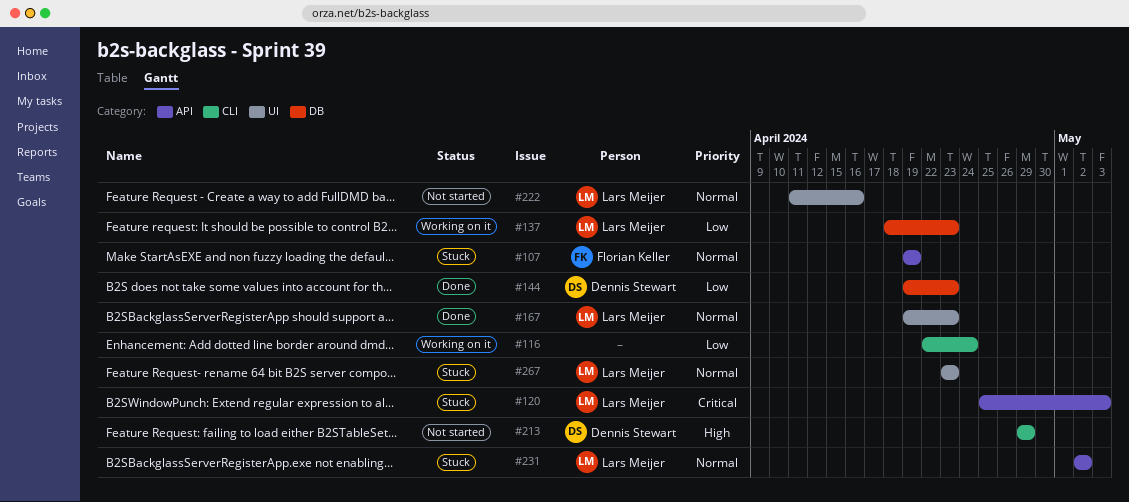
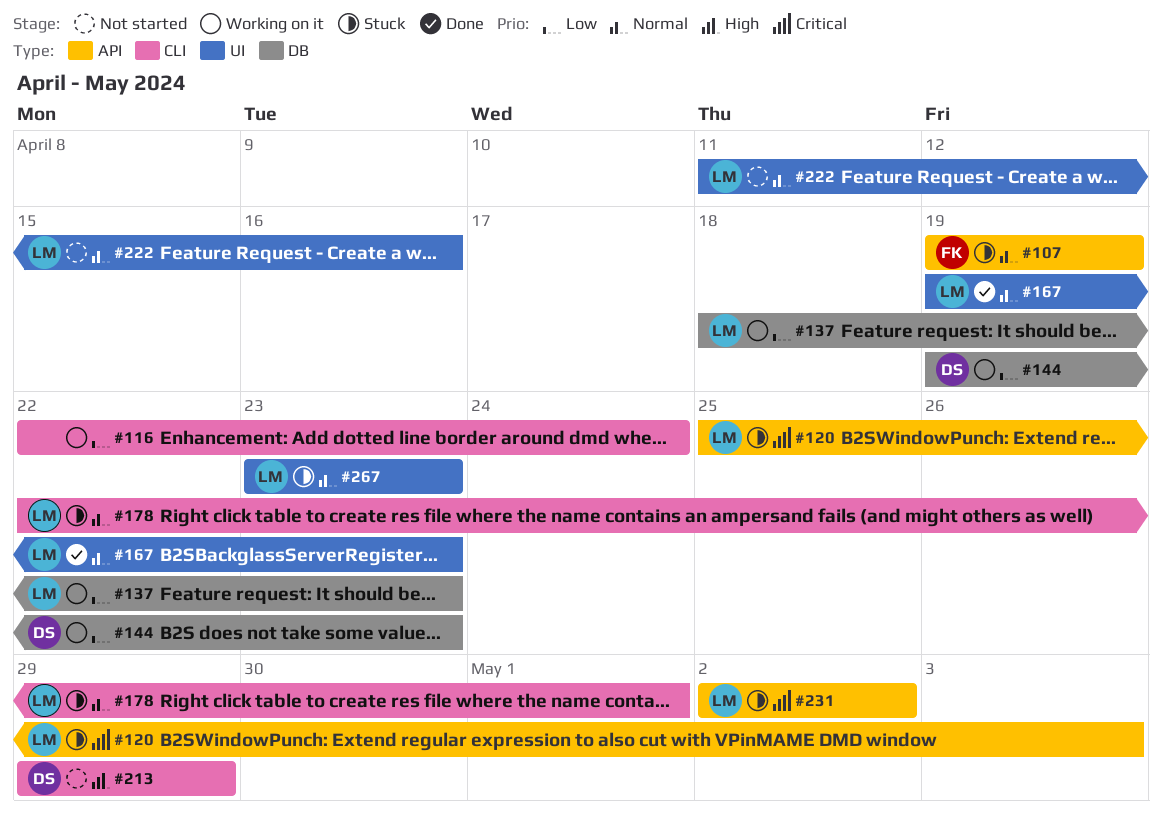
#144, status: Done -> Working on it
#178: none -> present
#231, priority: Normal -> Critical

